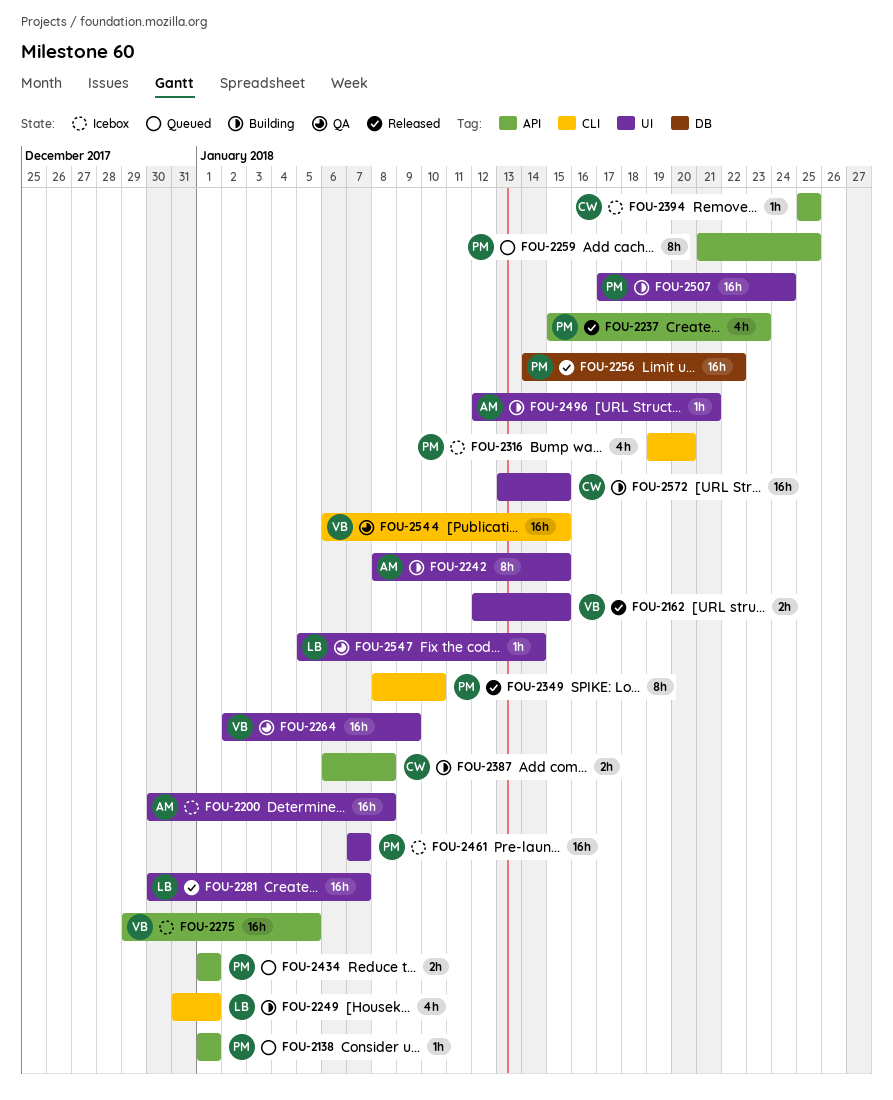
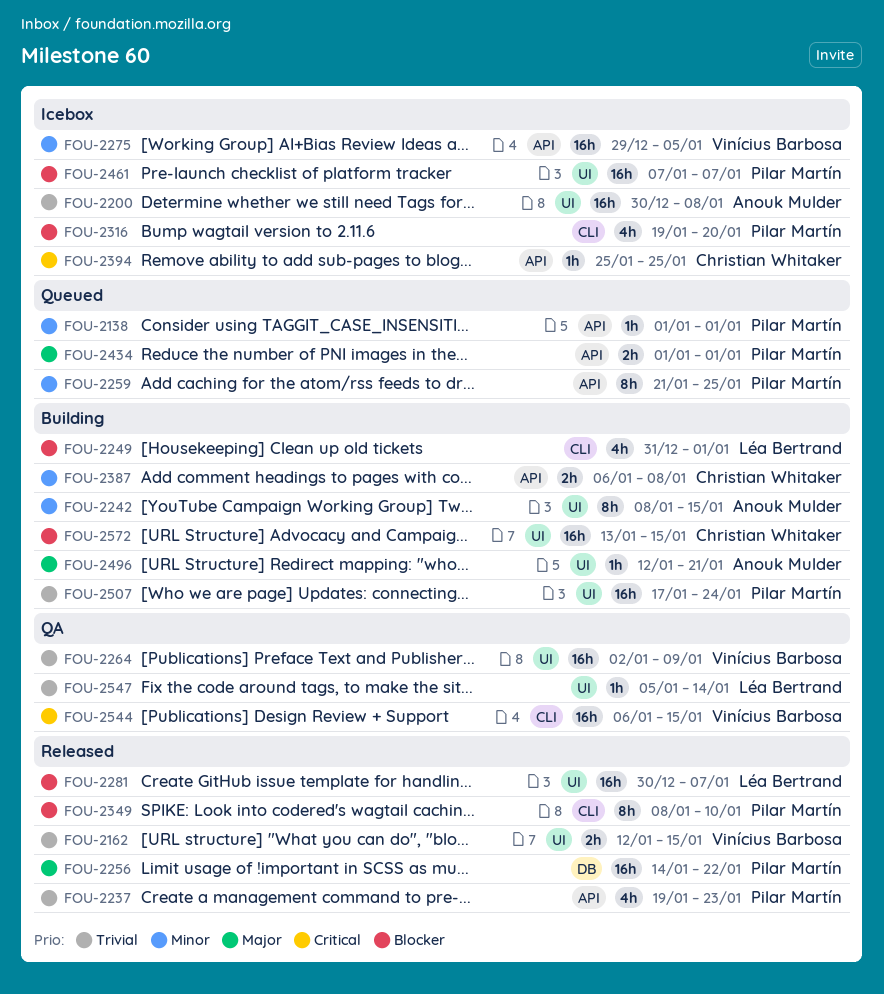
FOU-2237, start: Jan 15 -> Jan 19

